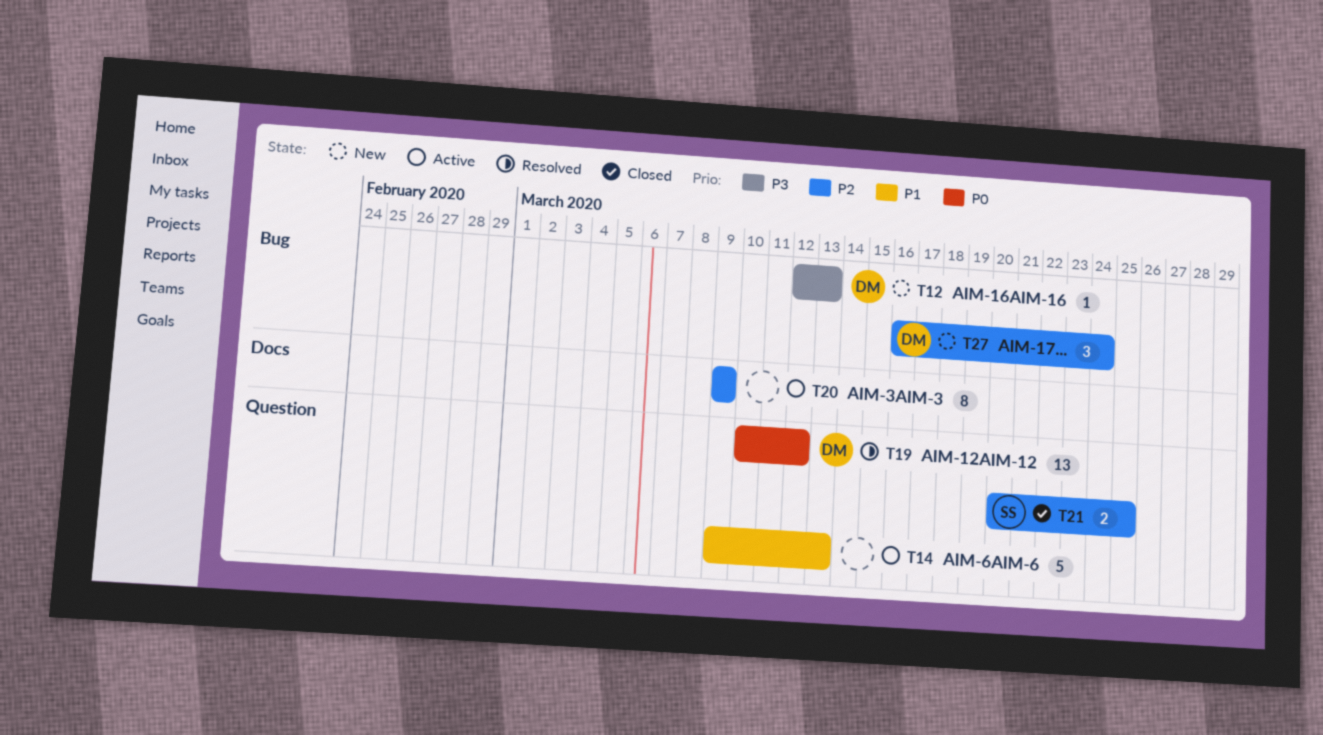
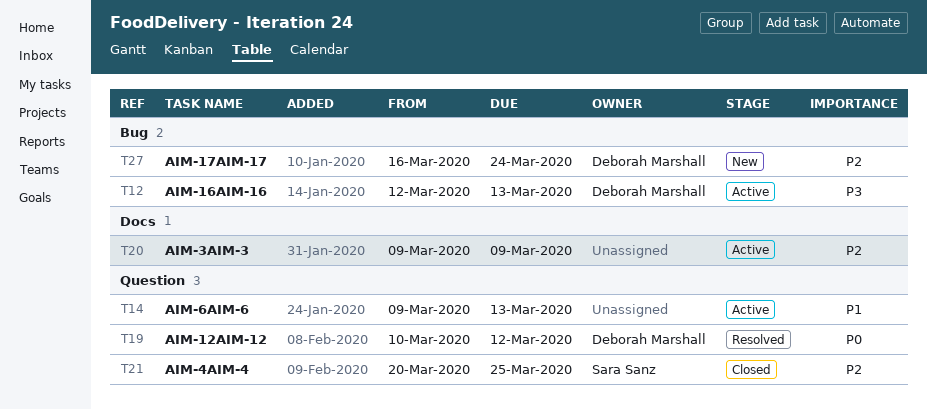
T12, status: New -> Active

